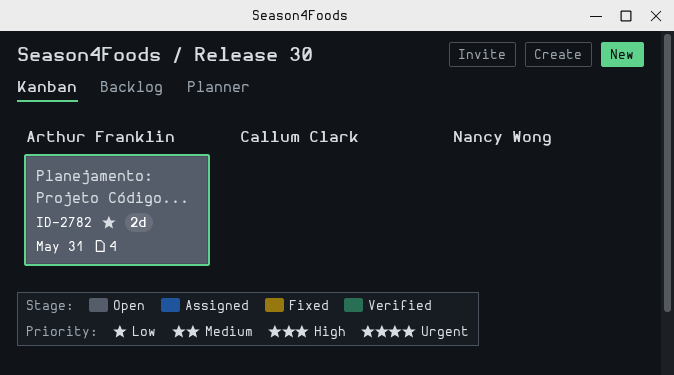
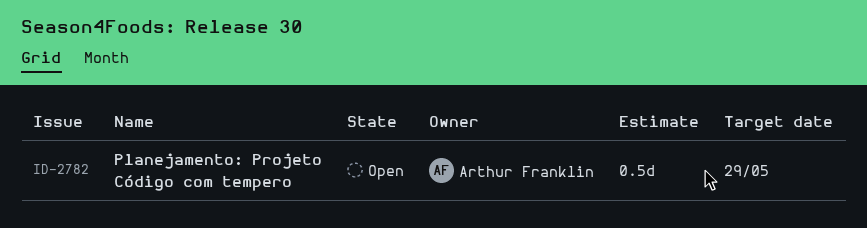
ID-2782, estimate: 2d -> 0.5d
ID-2782, due: May 31 -> May 29

